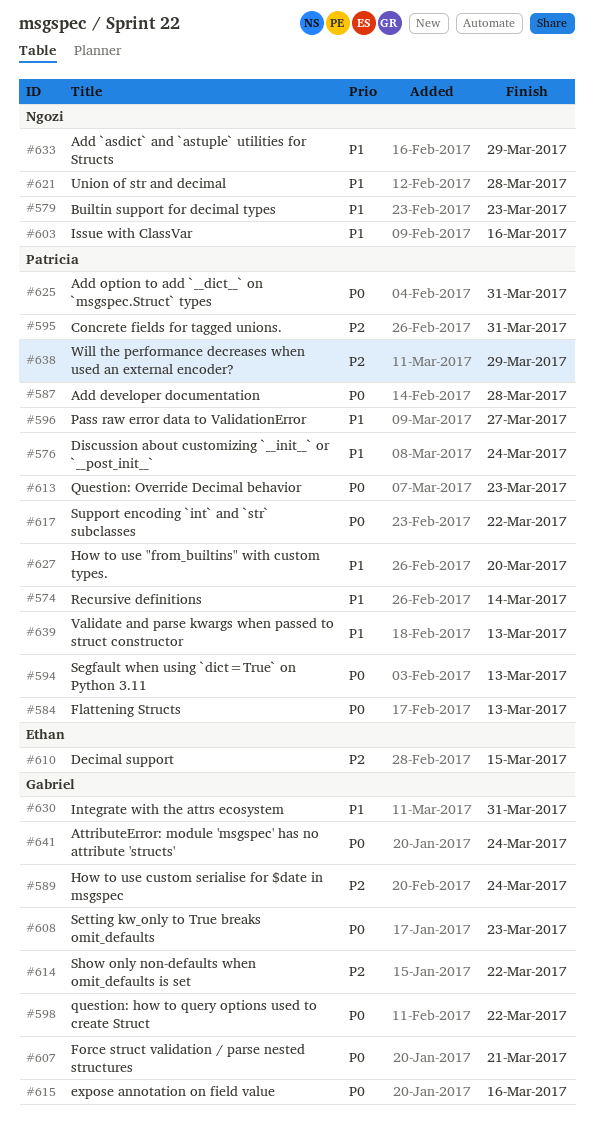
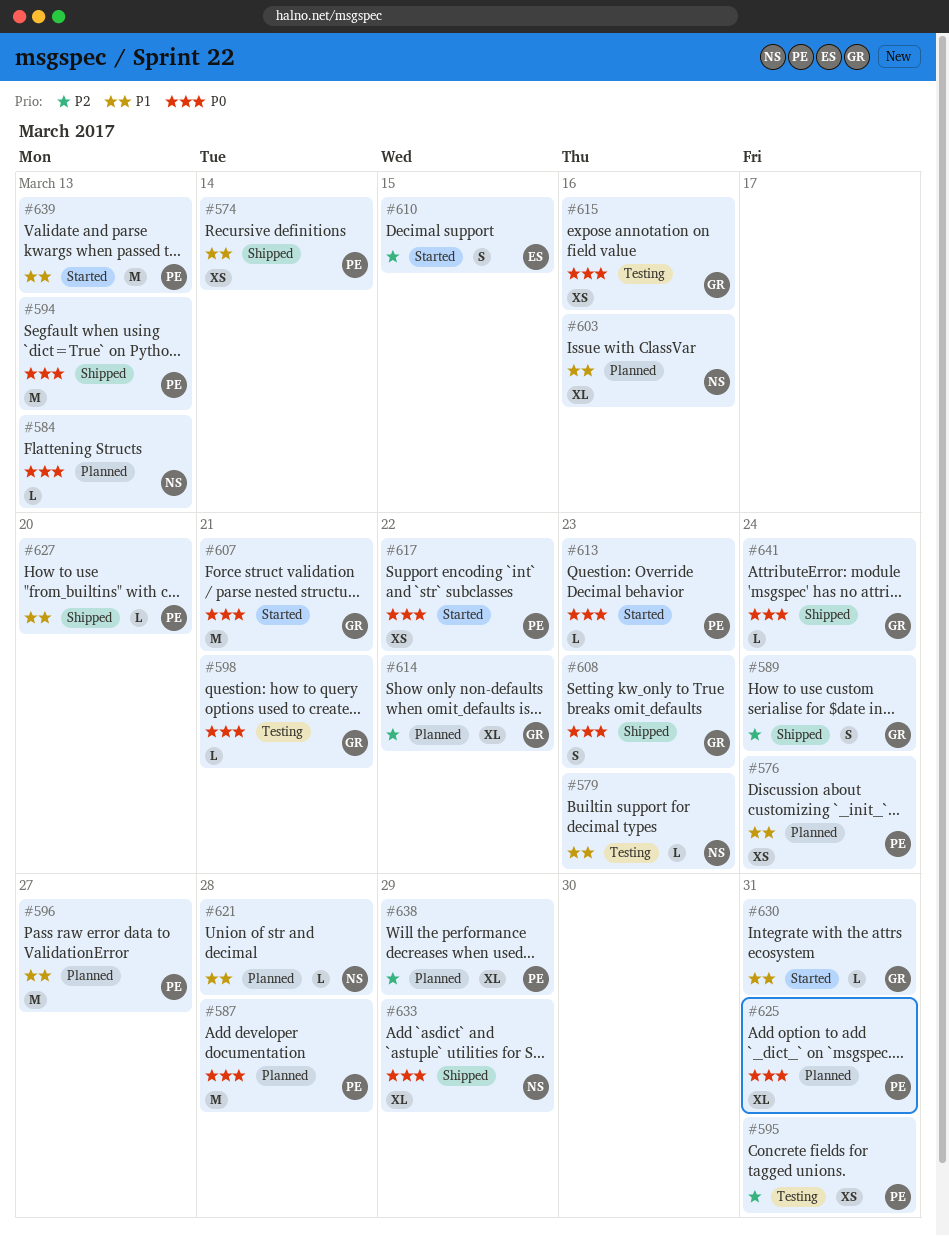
#584, owner: Patricia -> Ngozi
#598, due: Mar 22 -> Mar 21
#633, priority: P1 -> P0

